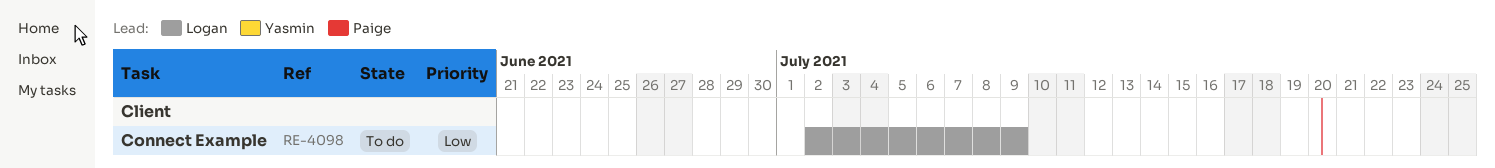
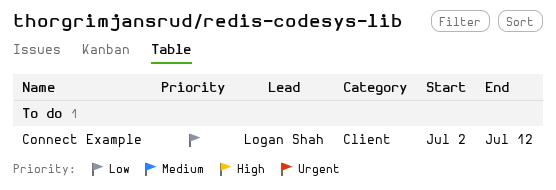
Connect Example, due: Jul 9 -> Jul 12

